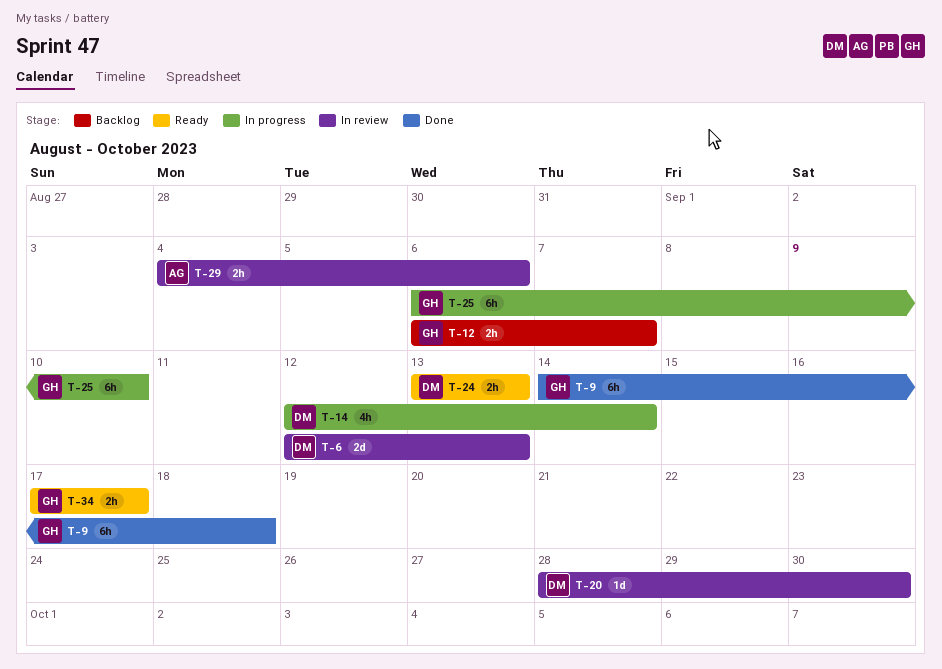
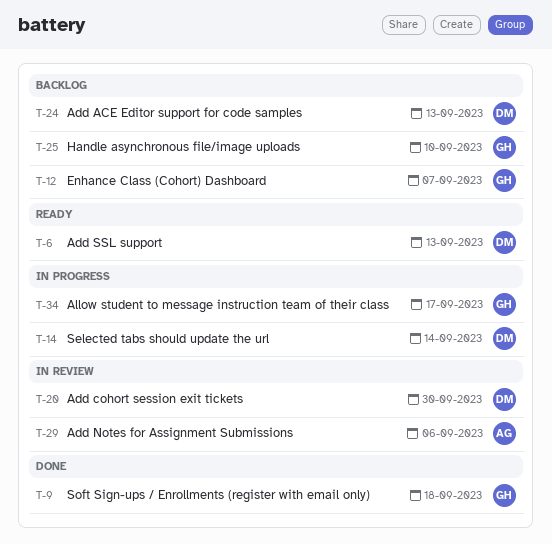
T-6, status: In review -> Ready
T-24, status: Ready -> Backlog
T-25, status: In progress -> Backlog
T-34, status: Ready -> In progress

